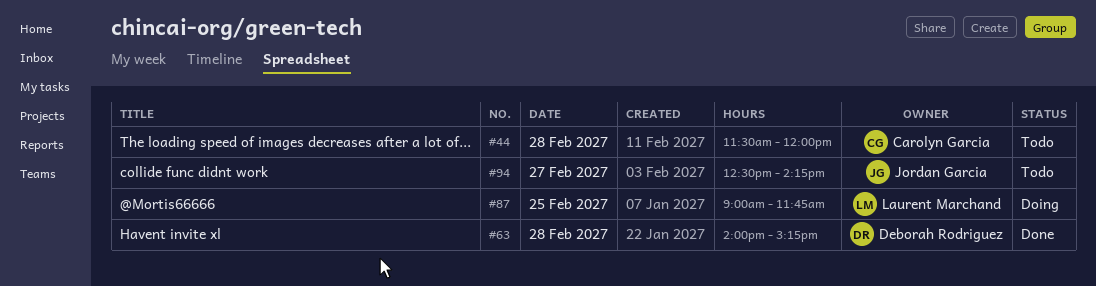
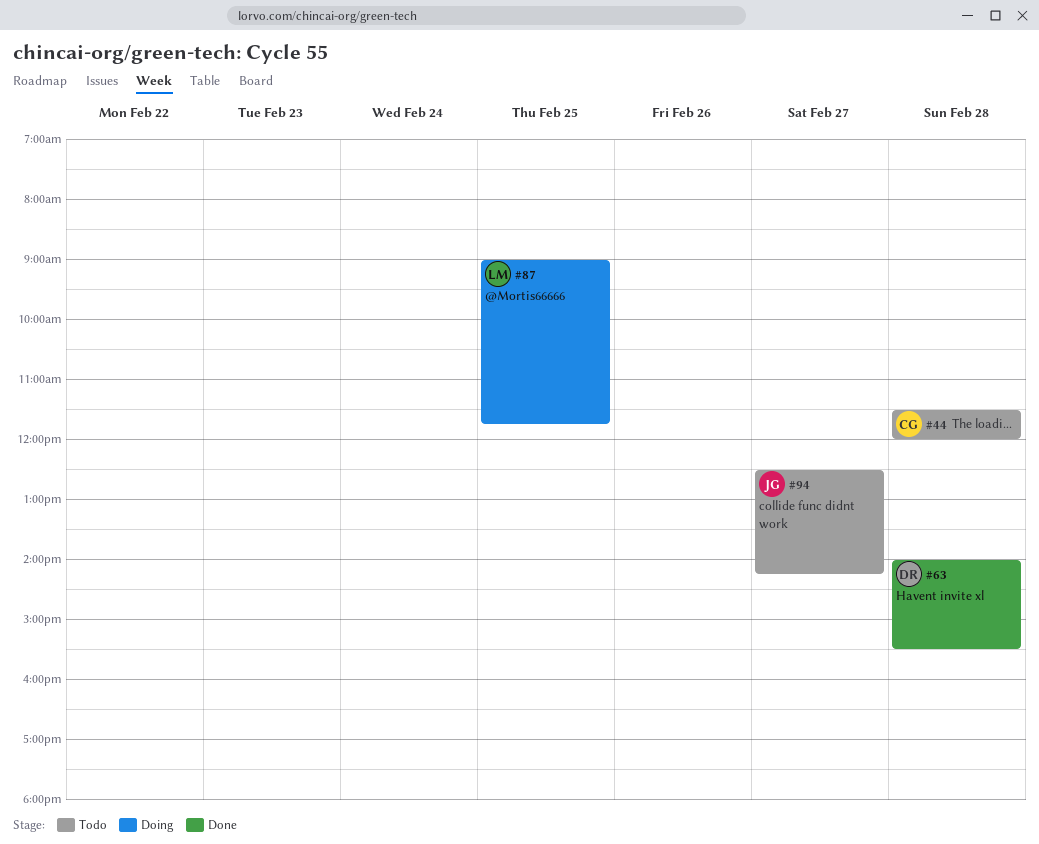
#63, ends: 15:15 -> 15:30

